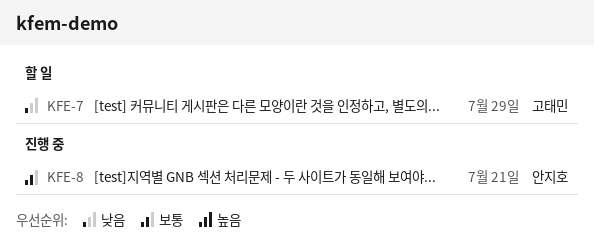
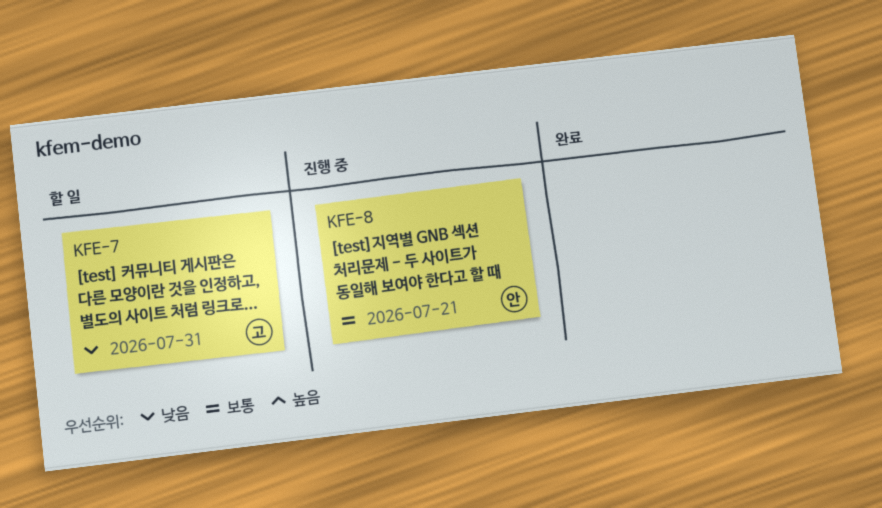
KFE-7, due: Jul 29 -> Jul 31

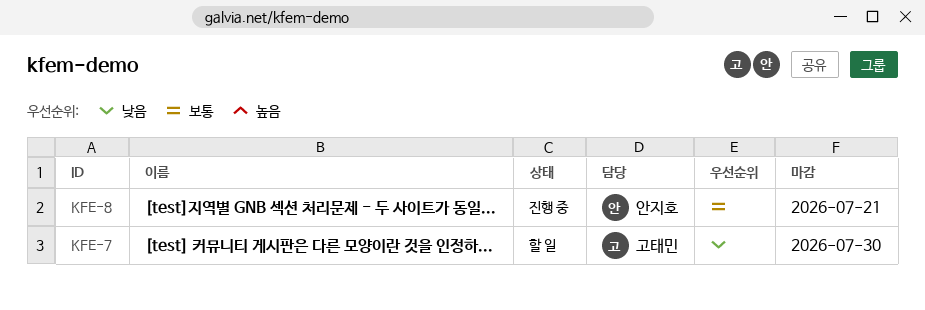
KFE-7, due: Jul 31 -> Jul 30

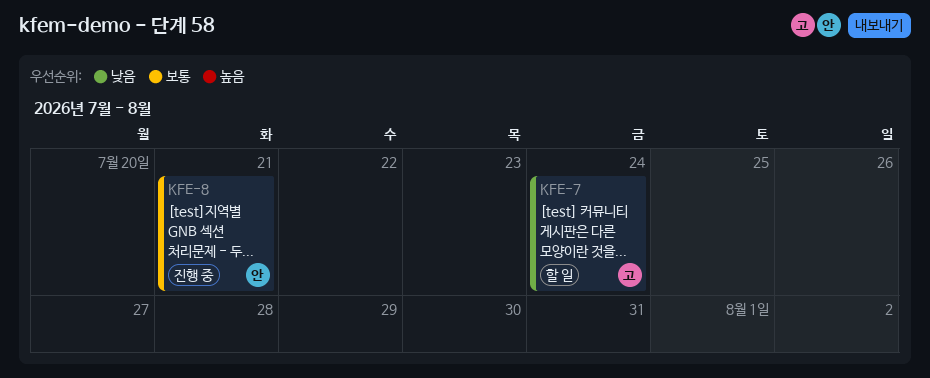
KFE-7, due: Jul 30 -> Jul 24

